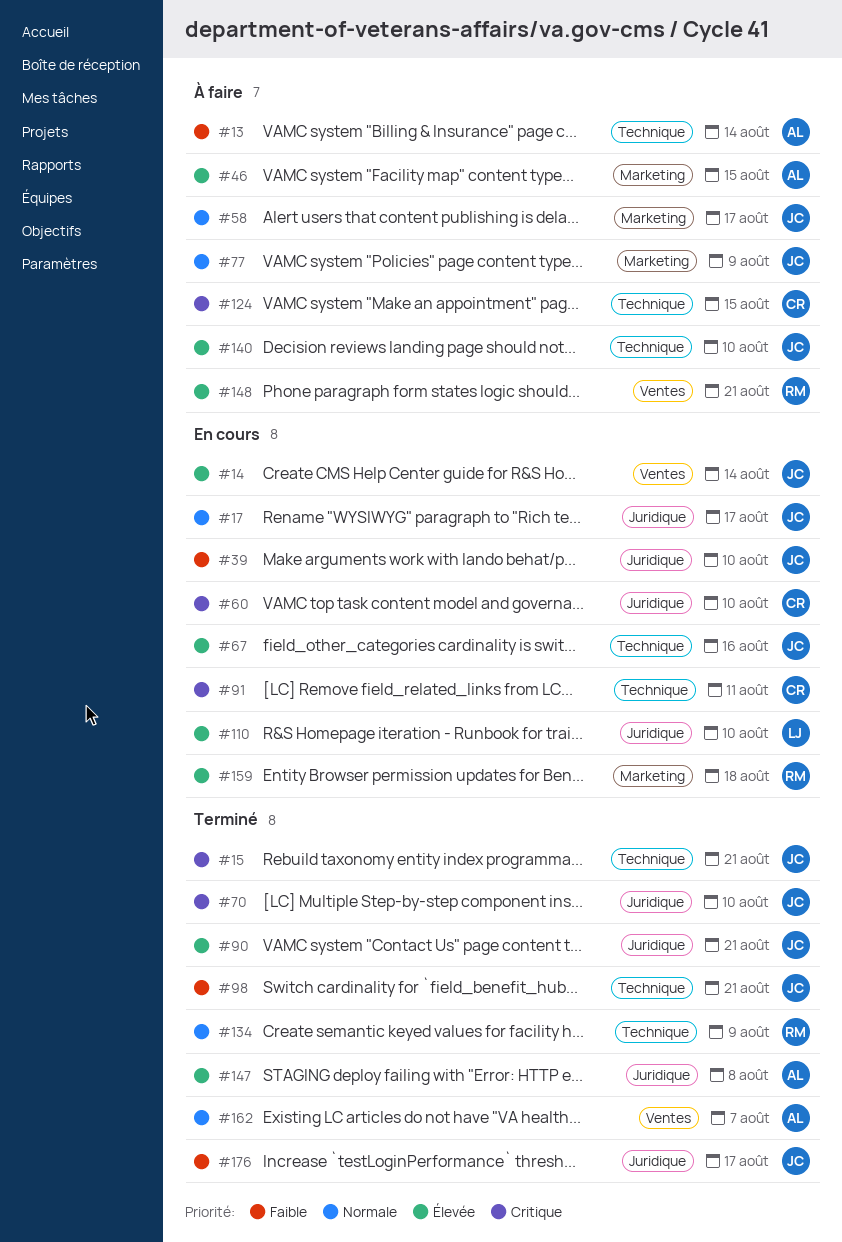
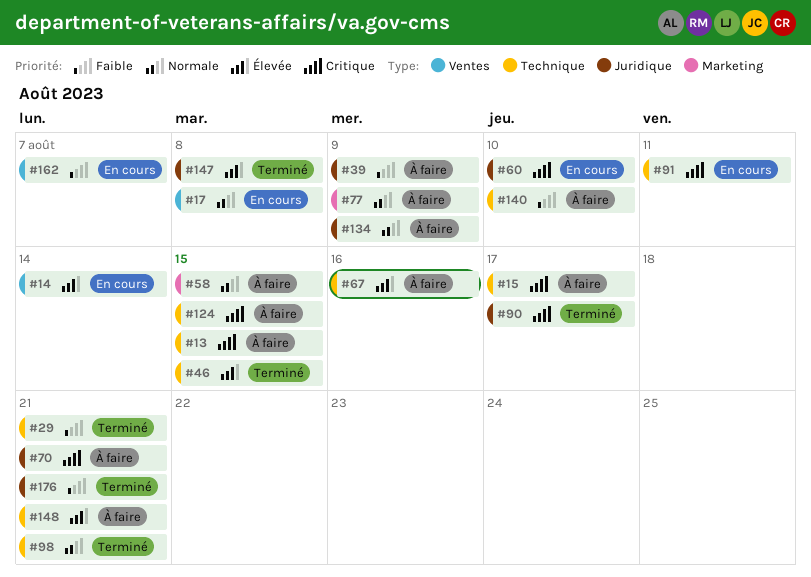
#13, priority: Faible -> Critique
#13, due: Aug 14 -> Aug 15
#15, status: Terminé -> À faire
#15, due: Aug 21 -> Aug 17
#17, label: Juridique -> Ventes
#17, due: Aug 17 -> Aug 8
#29: none -> present
#39, status: En cours -> À faire
#39, due: Aug 10 -> Aug 9
#46, status: À faire -> Terminé
#46, label: Marketing -> Technique
#58, due: Aug 17 -> Aug 15
#67, status: En cours -> À faire
#70, status: Terminé -> À faire
#70, due: Aug 10 -> Aug 21
#90, priority: Élevée -> Critique
#90, due: Aug 21 -> Aug 17
#98, priority: Faible -> Normale
#110: present -> none
#134, status: Terminé -> À faire
#134, label: Technique -> Juridique
#140, priority: Élevée -> Faible
#148, label: Ventes -> Technique
#159: present -> none
#162, status: Terminé -> En cours
#162, priority: Normale -> Faible
#176, due: Aug 17 -> Aug 21

